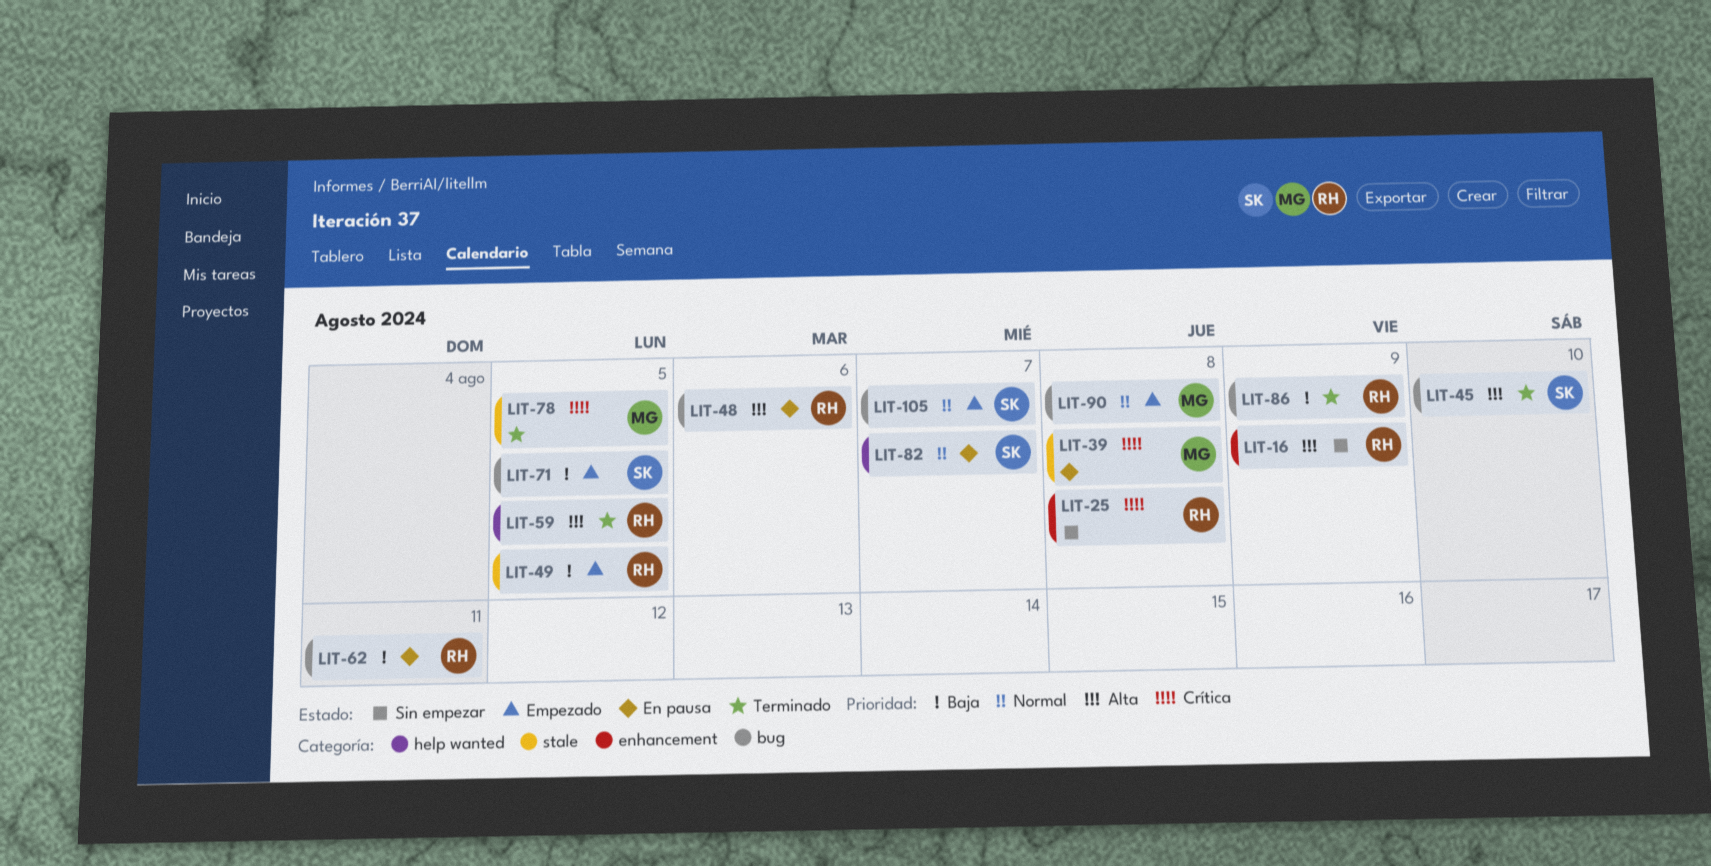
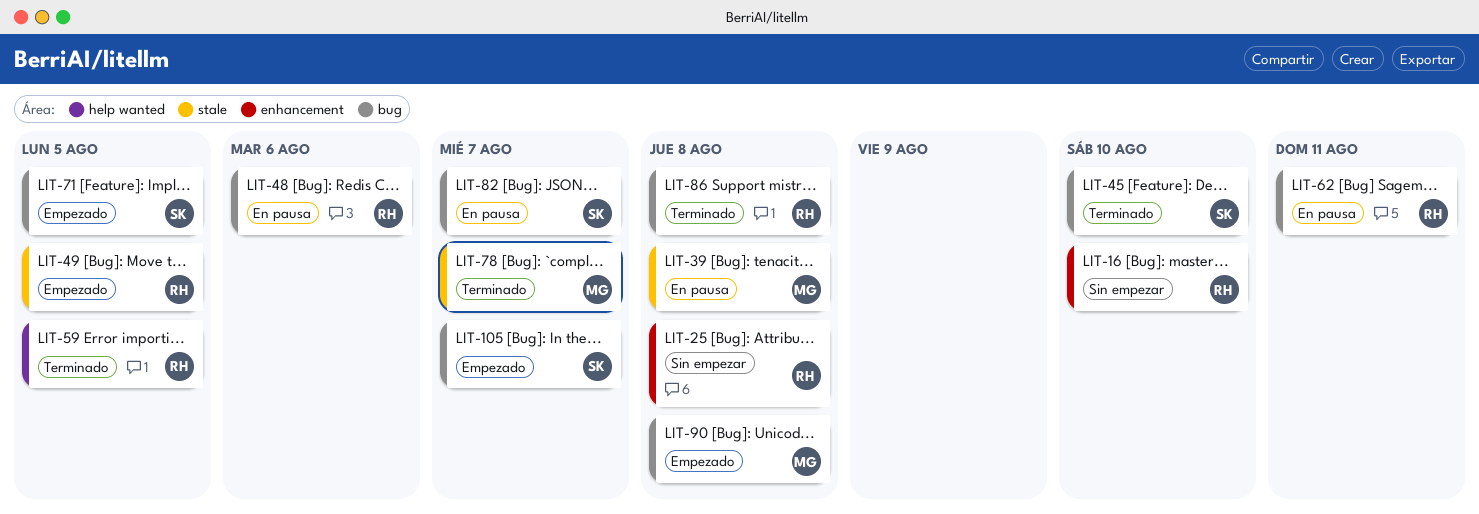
LIT-16, due: Aug 9 -> Aug 10
LIT-78, due: Aug 5 -> Aug 7
LIT-82, label: help wanted -> bug
LIT-86, due: Aug 9 -> Aug 8

